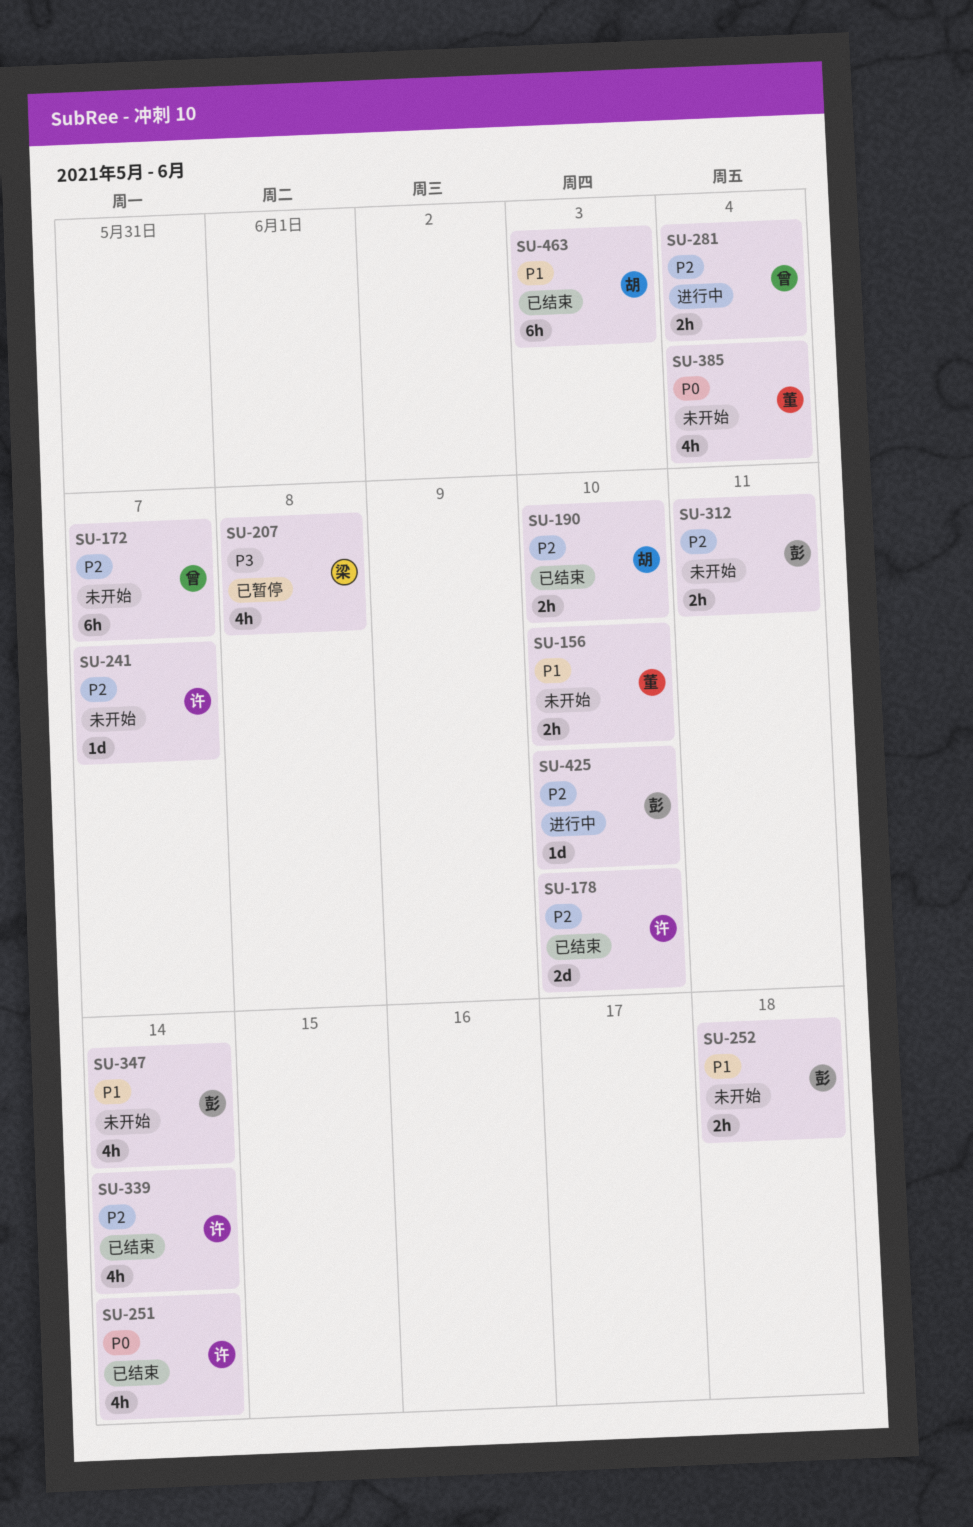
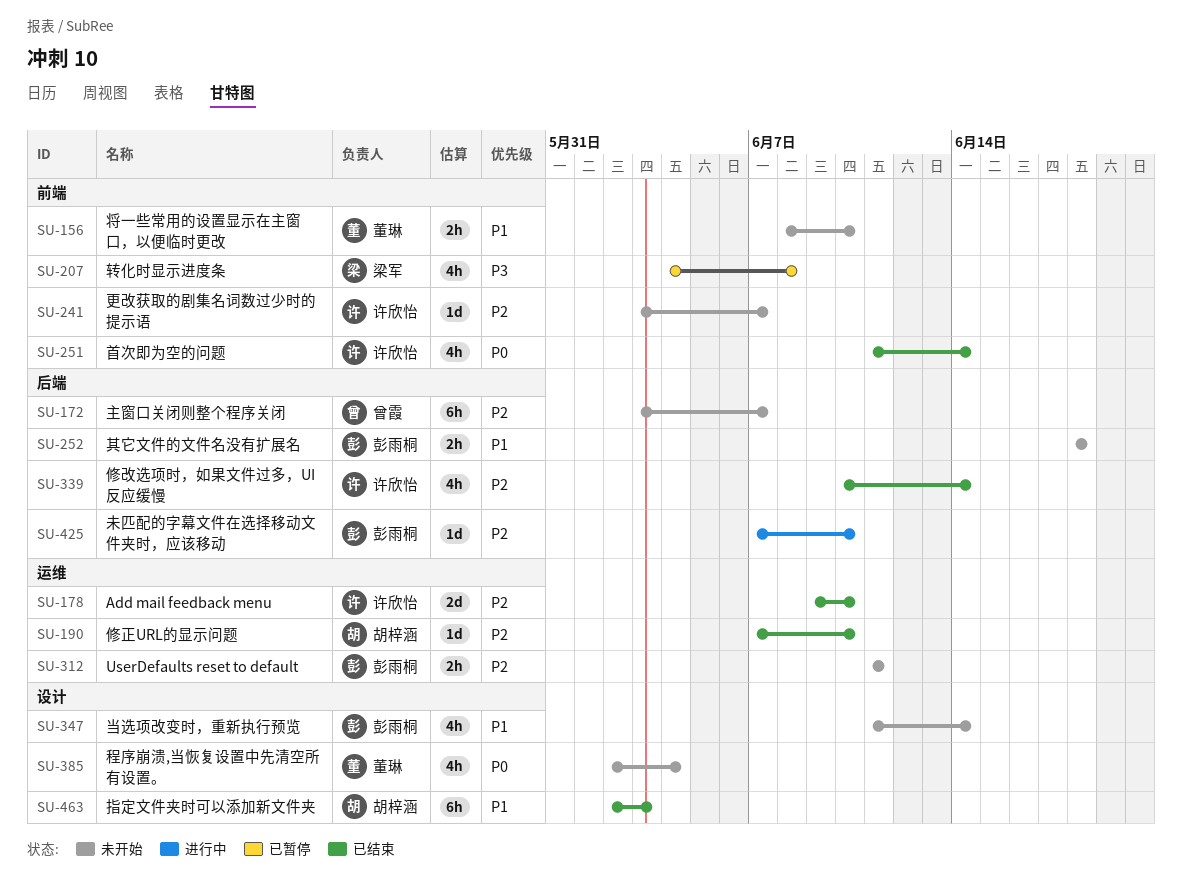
SU-190, estimate: 2h -> 1d
SU-281: present -> none

